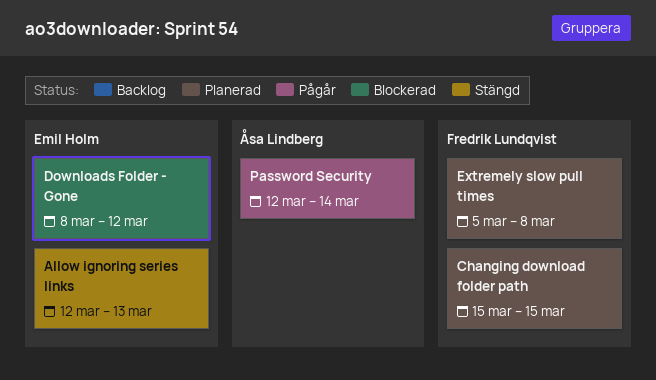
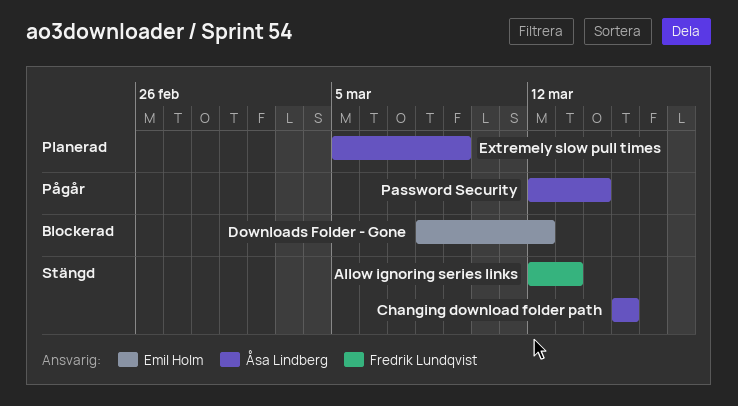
Allow ignoring series links, owner: Emil Holm -> Fredrik Lundqvist
Changing download folder path, status: Planerad -> Stängd
Changing download folder path, owner: Fredrik Lundqvist -> Åsa Lindberg
Extremely slow pull times, owner: Fredrik Lundqvist -> Åsa Lindberg
Extremely slow pull times, due: Mar 8 -> Mar 9

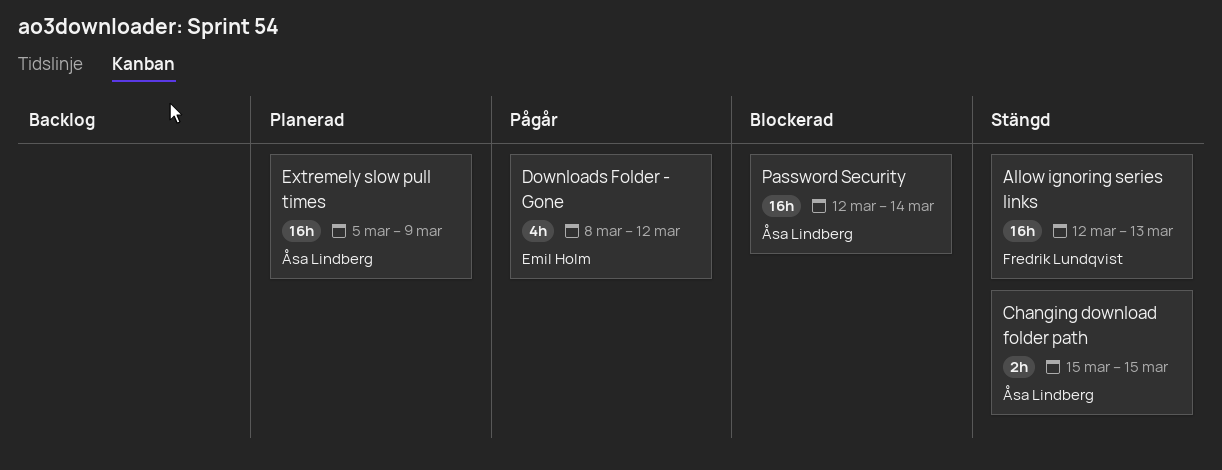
Downloads Folder - Gone, status: Blockerad -> Pågår
Password Security, status: Pågår -> Blockerad

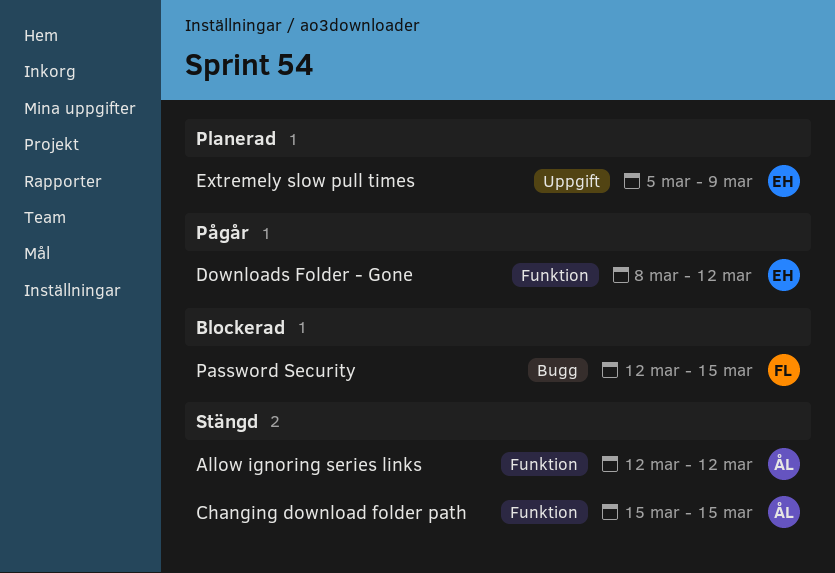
Allow ignoring series links, owner: Fredrik Lundqvist -> Åsa Lindberg
Allow ignoring series links, due: Mar 13 -> Mar 12
Extremely slow pull times, owner: Åsa Lindberg -> Emil Holm
Password Security, owner: Åsa Lindberg -> Fredrik Lundqvist
Password Security, due: Mar 14 -> Mar 15

